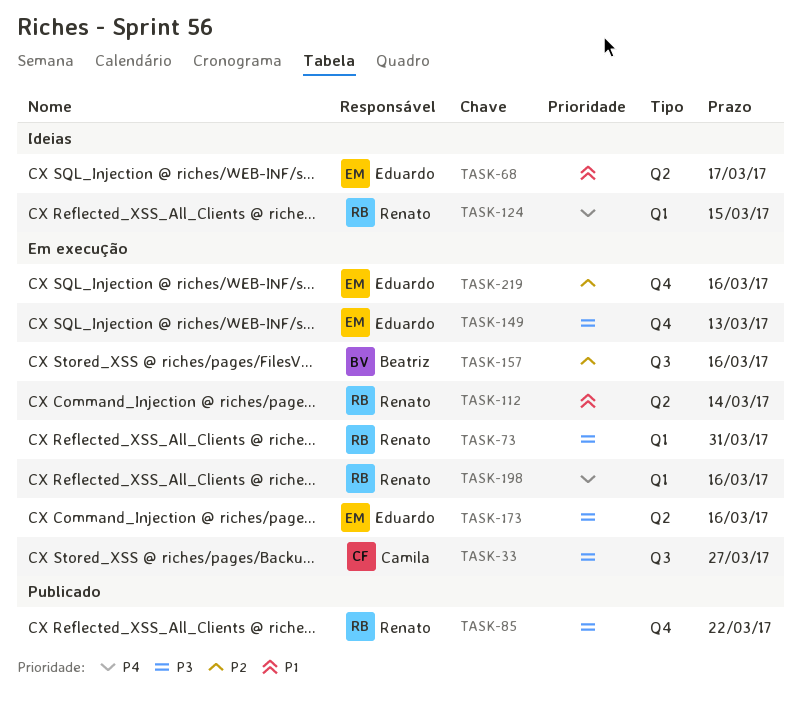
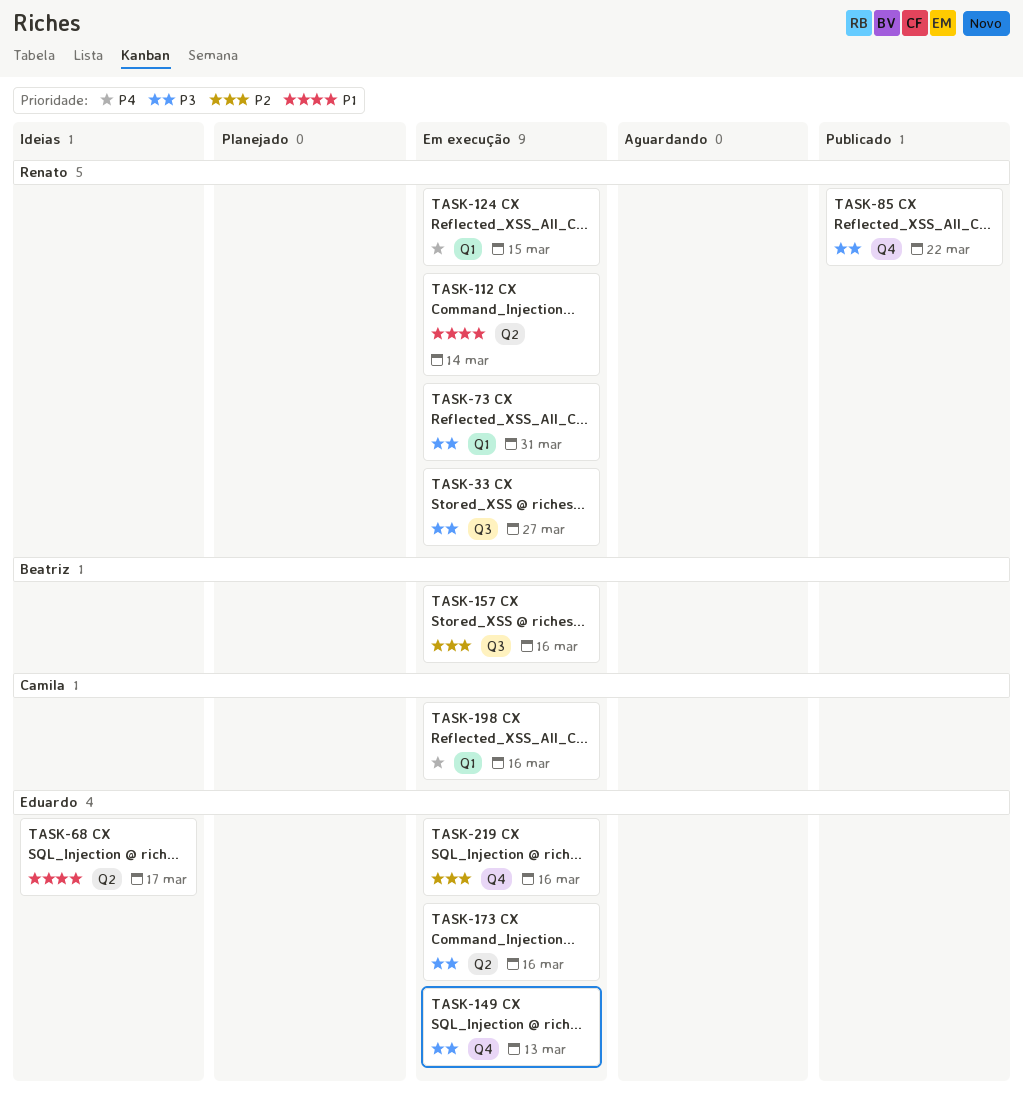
TASK-33, owner: Camila -> Renato
TASK-124, status: Ideias -> Em execução
TASK-198, owner: Renato -> Camila

